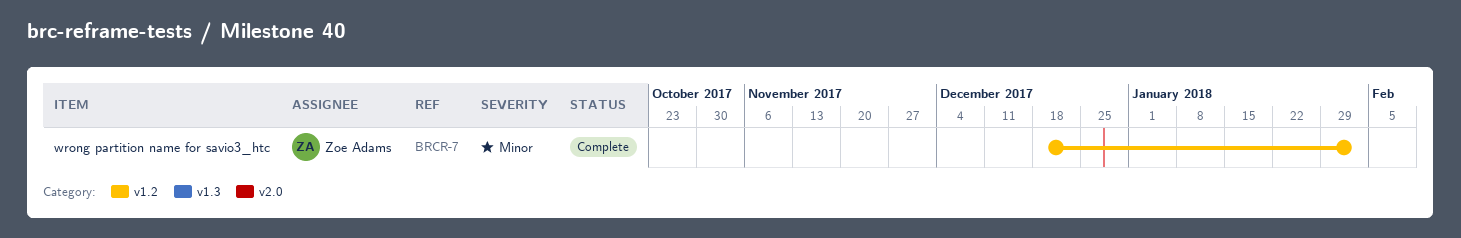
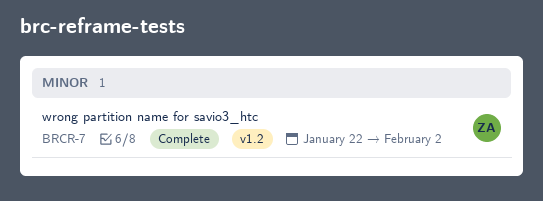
BRCR-7, start: Dec 18 -> Jan 22

